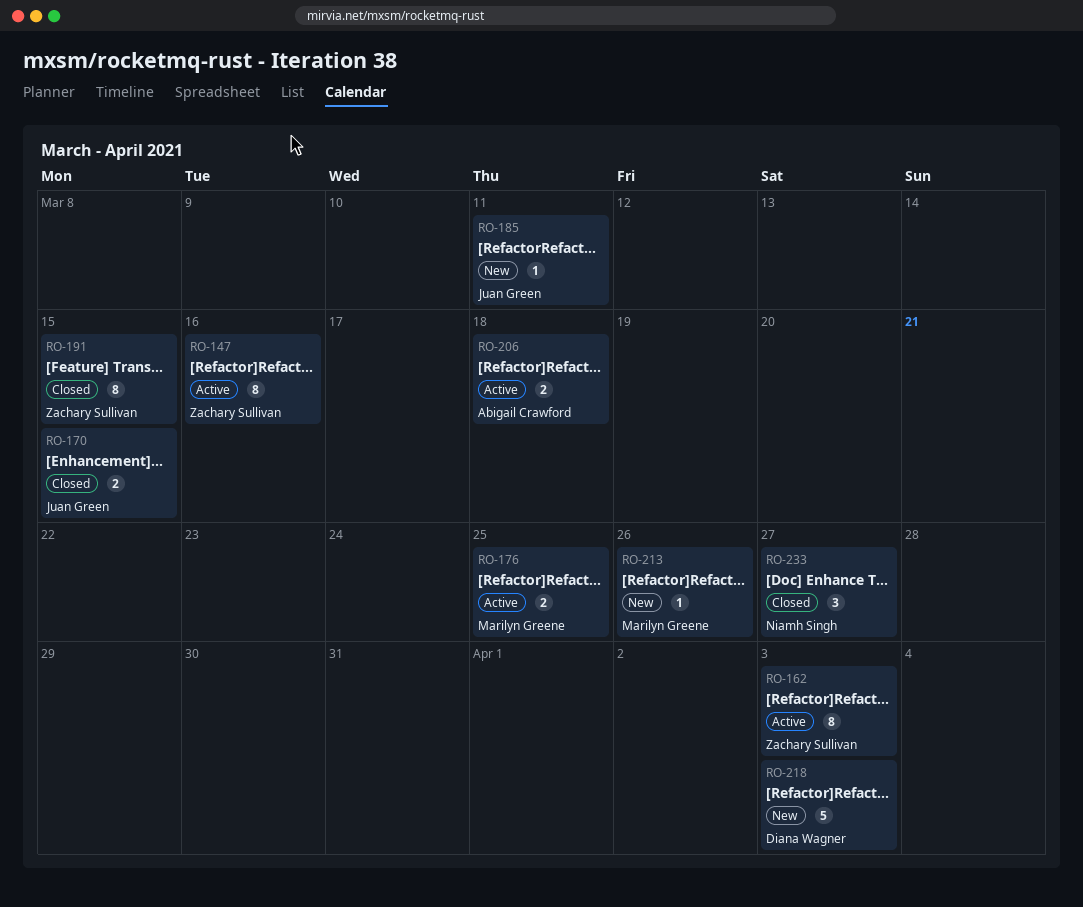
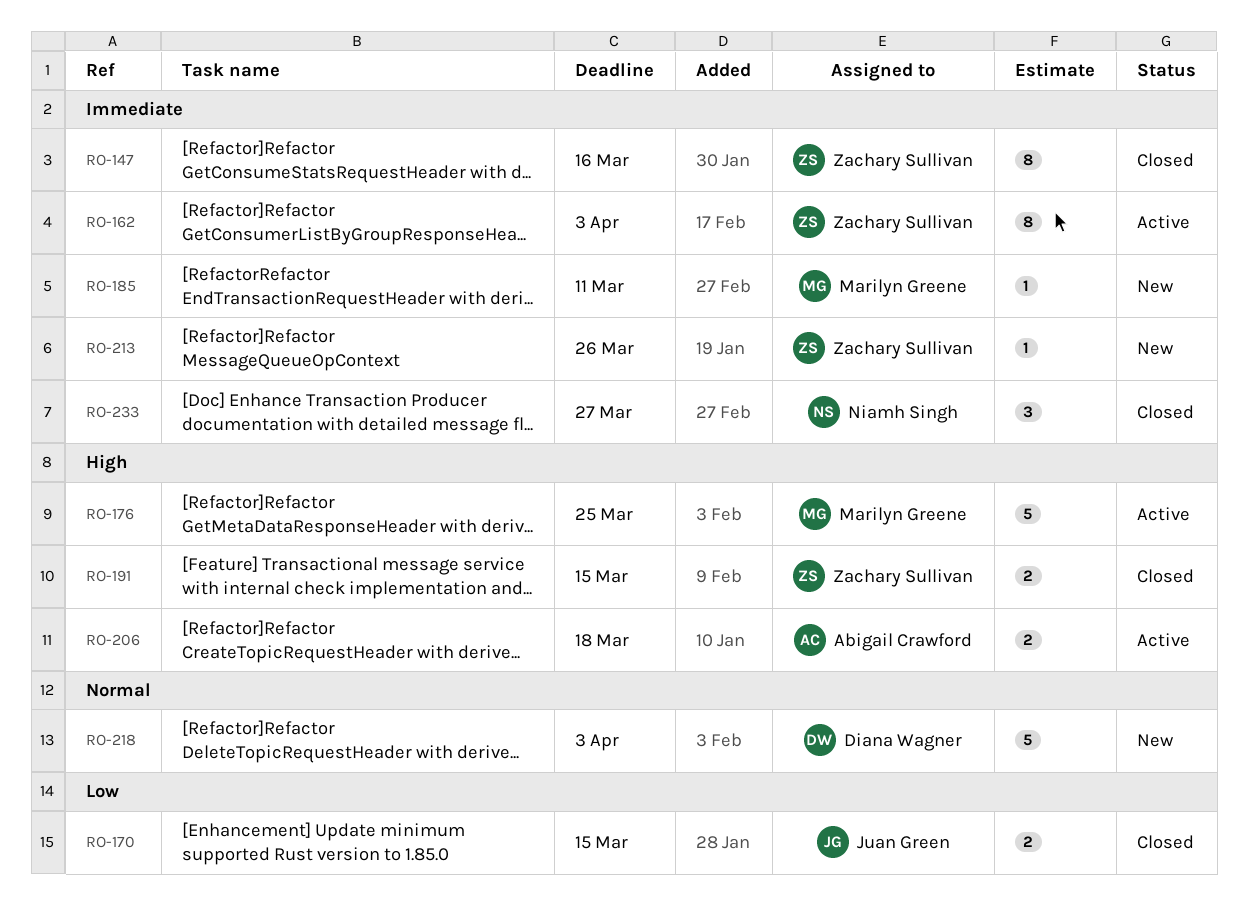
RO-147, status: Active -> Closed
RO-176, estimate: 2 -> 5
RO-185, owner: Juan Green -> Marilyn Greene
RO-191, estimate: 8 -> 2
RO-213, owner: Marilyn Greene -> Zachary Sullivan

